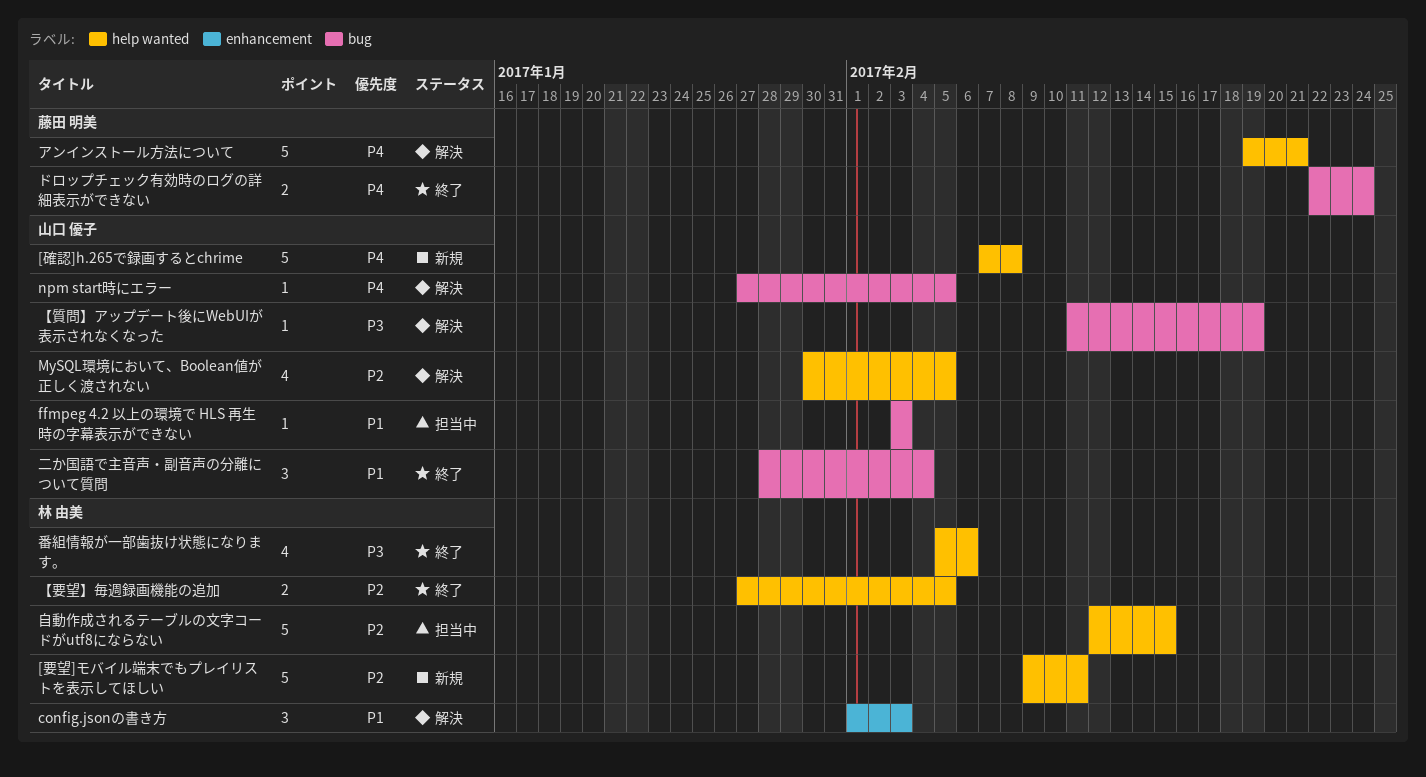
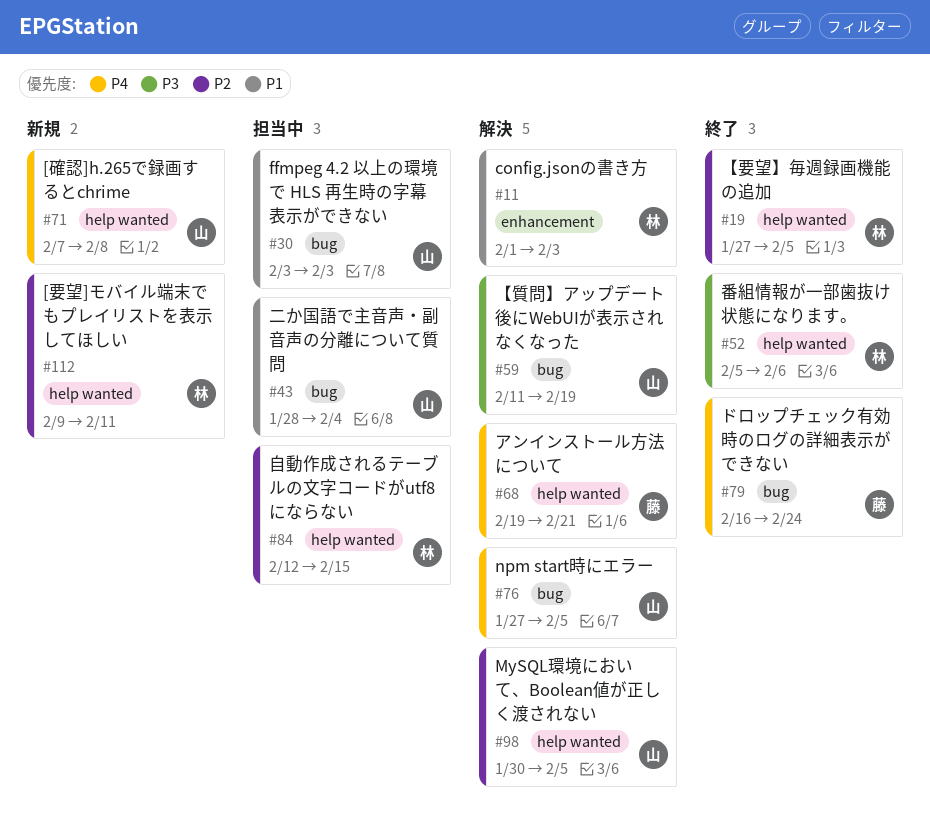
ドロップチェック有効時のログの詳細表示ができない, start: Feb 22 -> Feb 16
二か国語で主音声・副音声の分離について質問, status: 終了 -> 担当中

